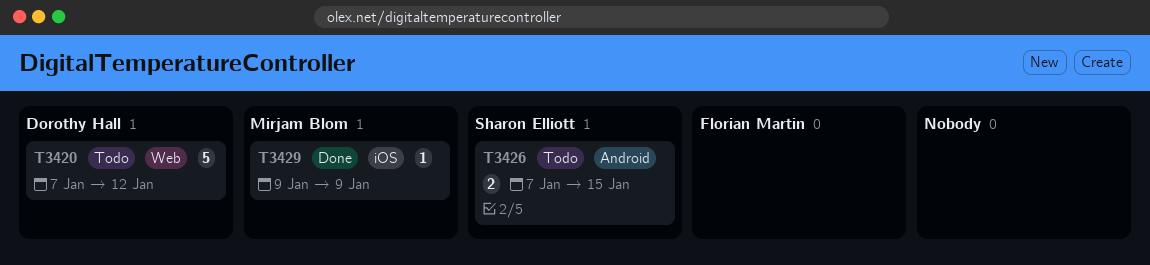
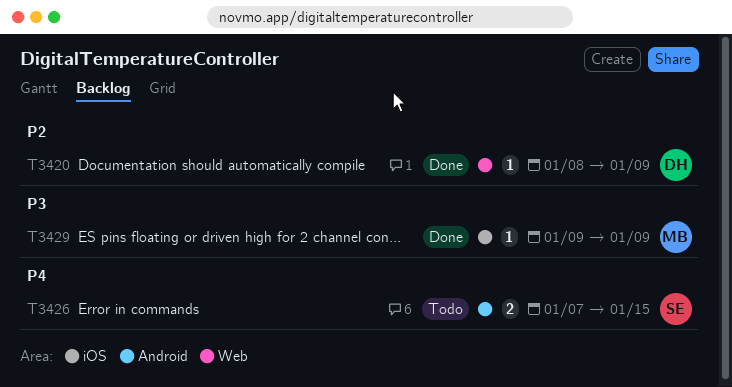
T3420, status: Todo -> Done
T3420, estimate: 5 -> 1
T3420, start: Jan 7 -> Jan 8
T3420, due: Jan 12 -> Jan 9

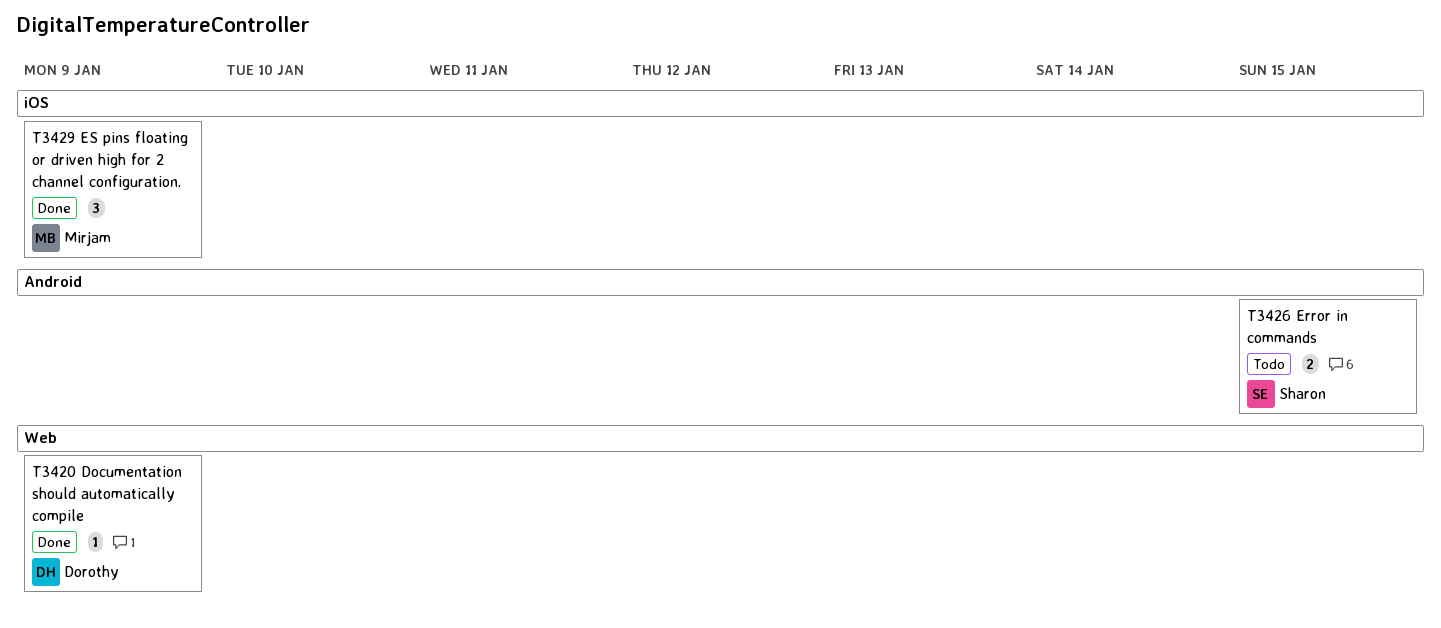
T3429, estimate: 1 -> 3

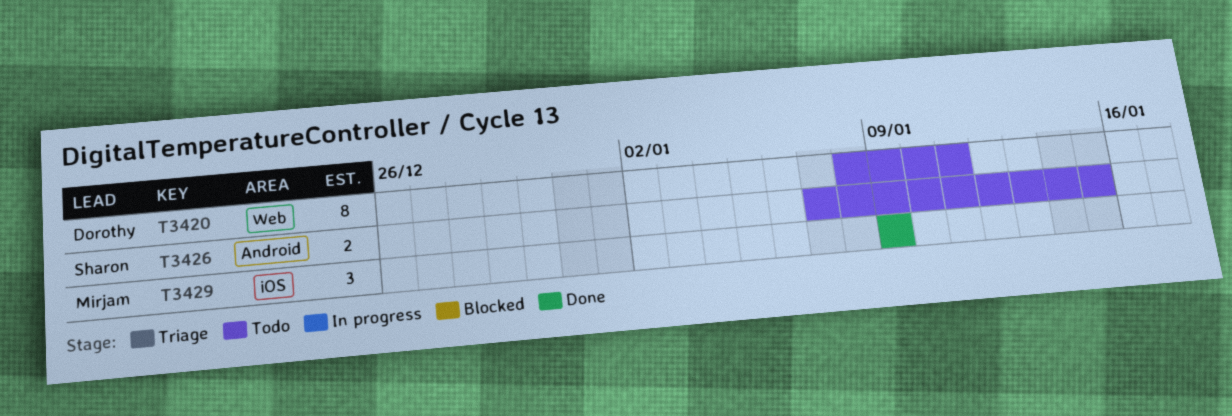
T3420, status: Done -> Todo
T3420, estimate: 1 -> 8
T3420, due: Jan 9 -> Jan 11

